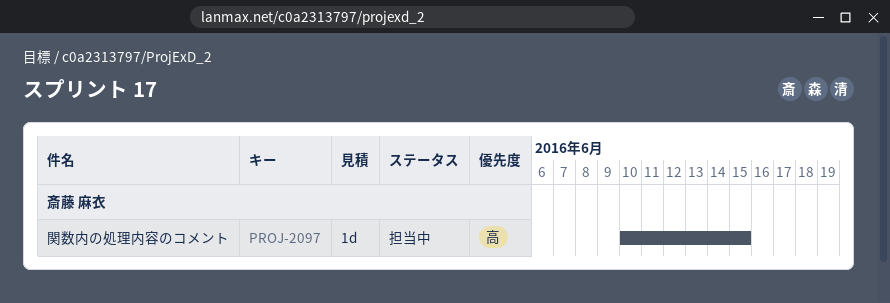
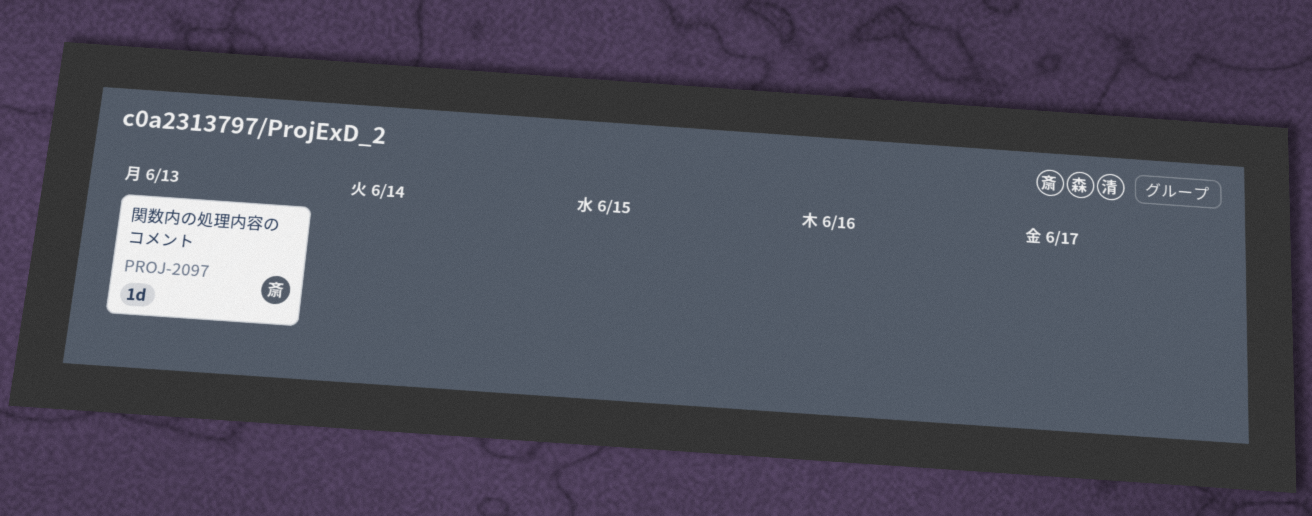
PROJ-2097, due: Jun 15 -> Jun 13

